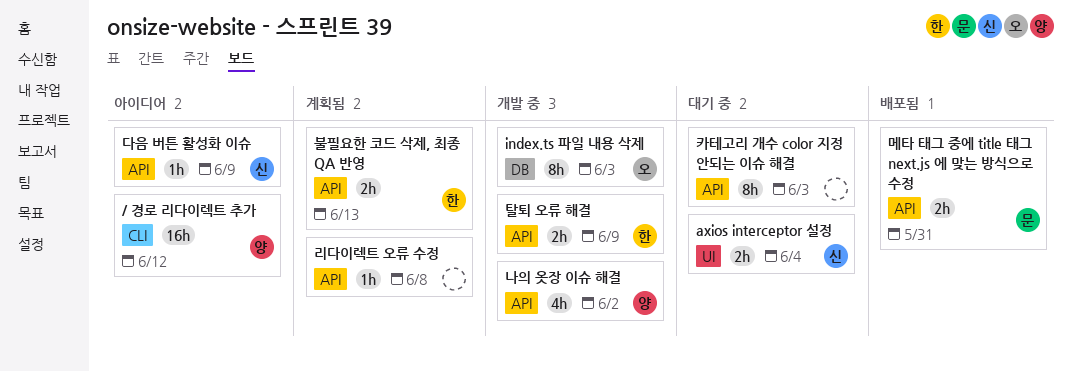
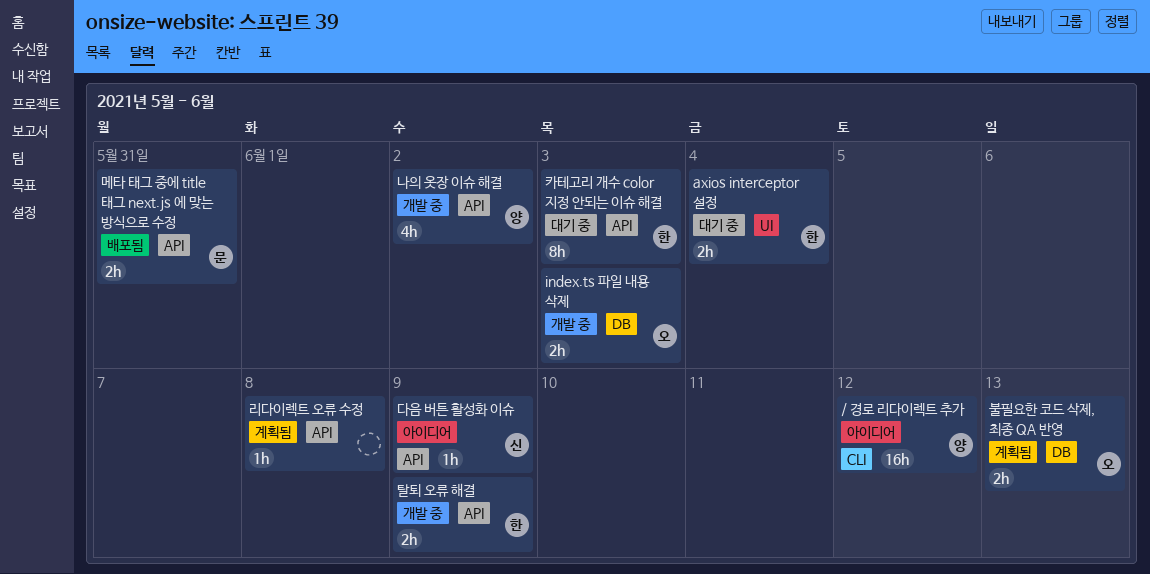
axios interceptor 설정, owner: 신 -> 한
index.ts 파일 내용 삭제, estimate: 8h -> 2h
불필요한 코드 삭제, 최종 QA 반영, owner: 한 -> 오
불필요한 코드 삭제, 최종 QA 반영, label: API -> DB
카테고리 개수 color 지정 안되는 이슈 해결, owner: none -> 한

